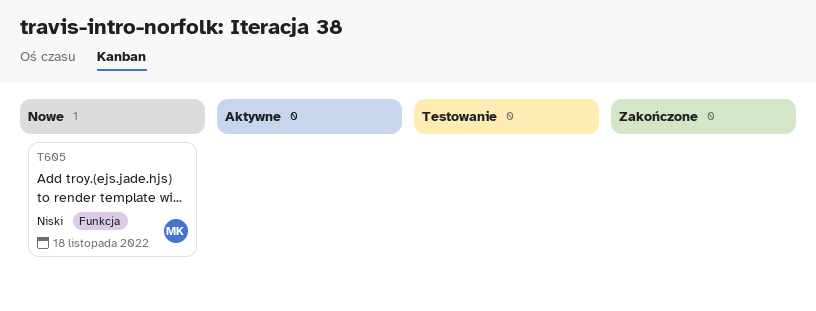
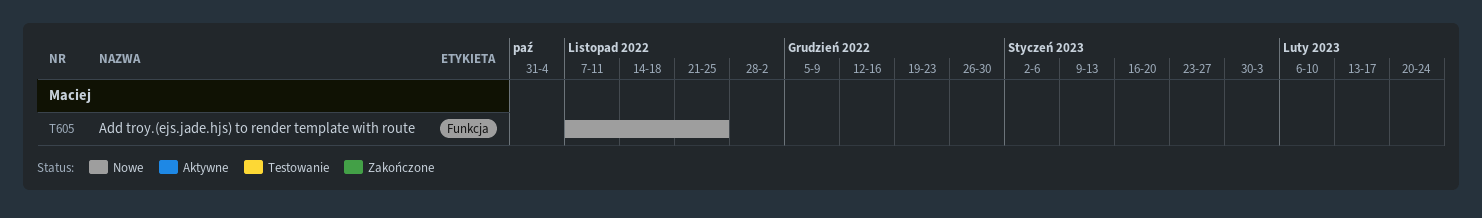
T605, due: Nov 18 -> Nov 25

